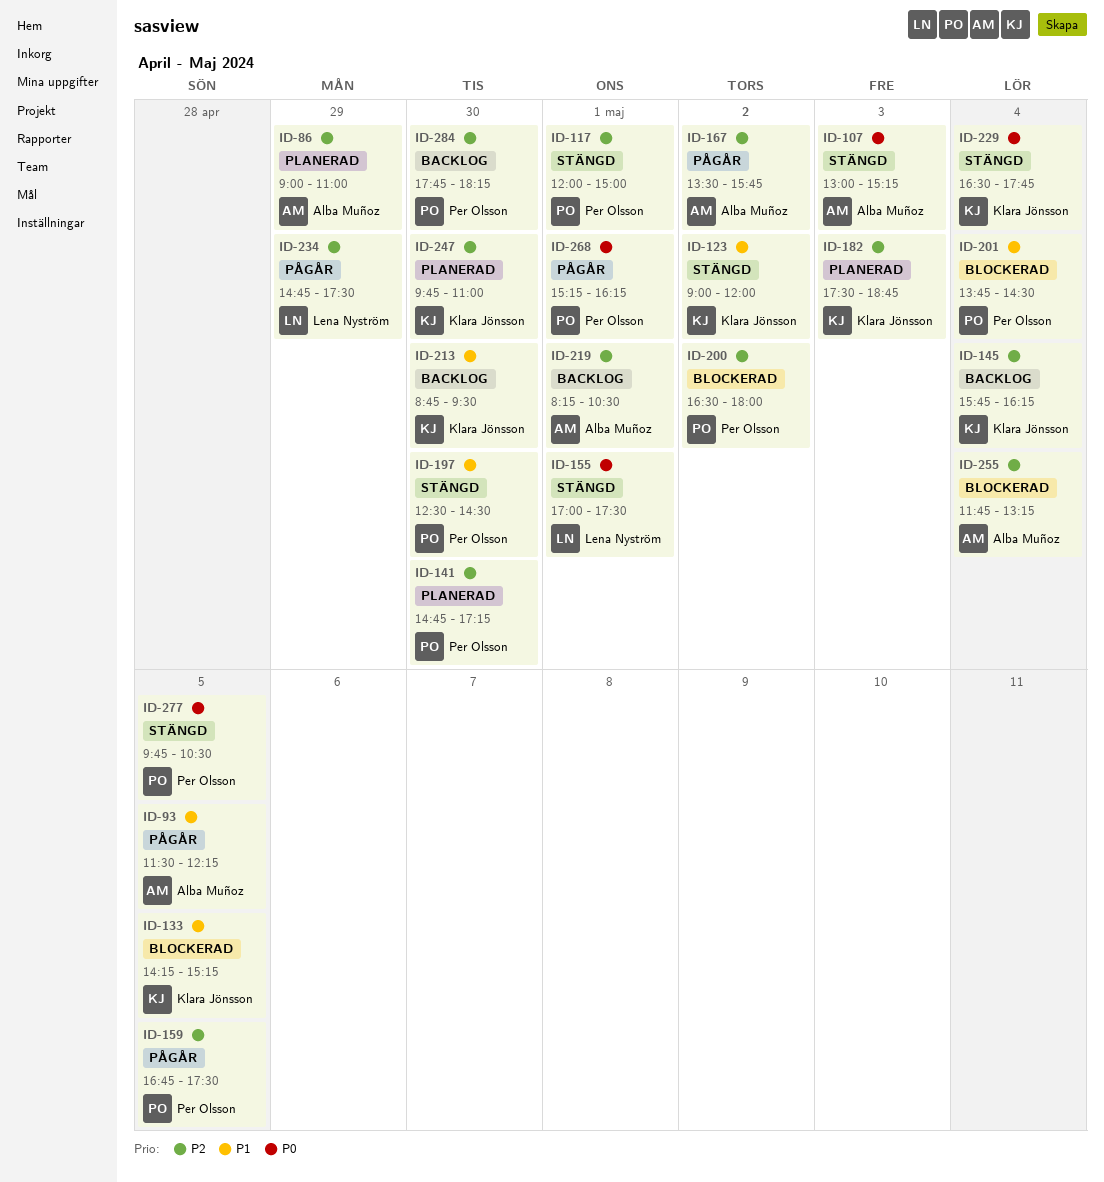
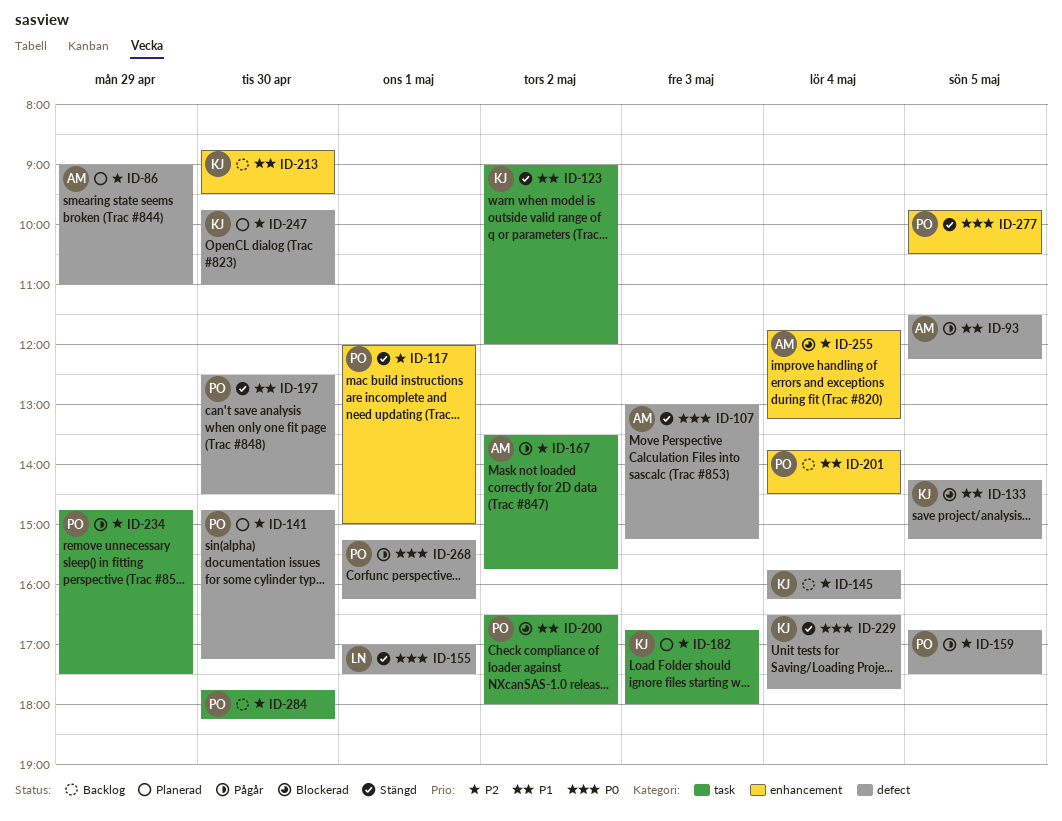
ID-182, begins: 17:30 -> 16:45
ID-182, ends: 18:45 -> 18:00
ID-200, priority: P2 -> P1
ID-201, status: Blockerad -> Backlog
ID-219: present -> none
ID-234, owner: Lena Nyström -> Per Olsson

